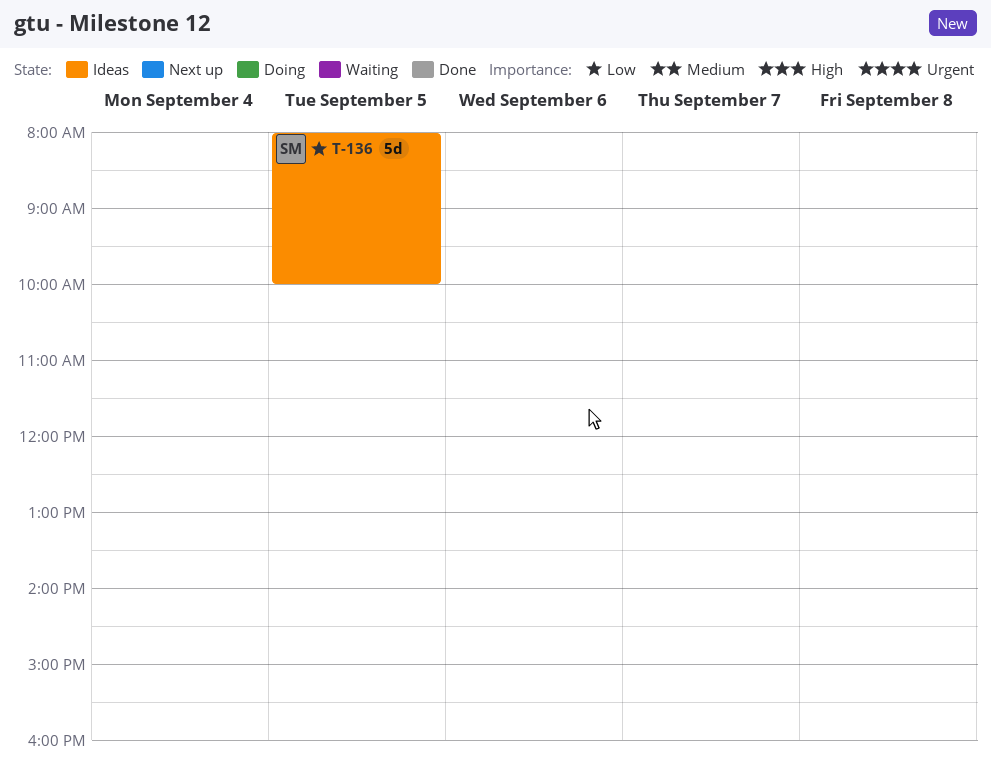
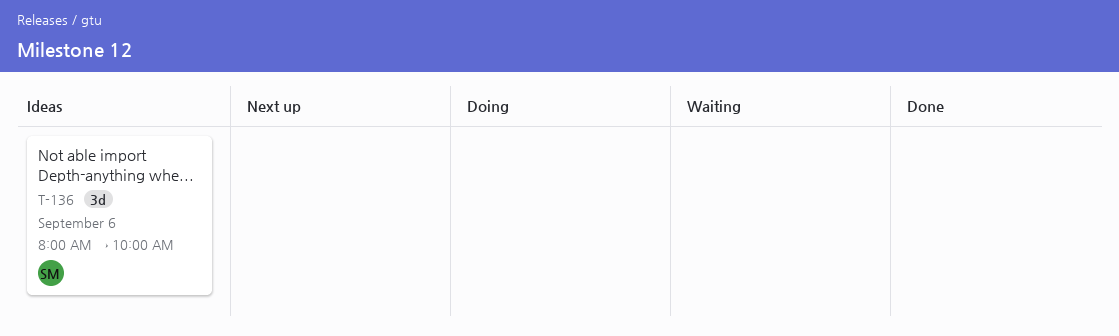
T-136, estimate: 5d -> 3d
T-136, day: Sep 5 -> Sep 6

